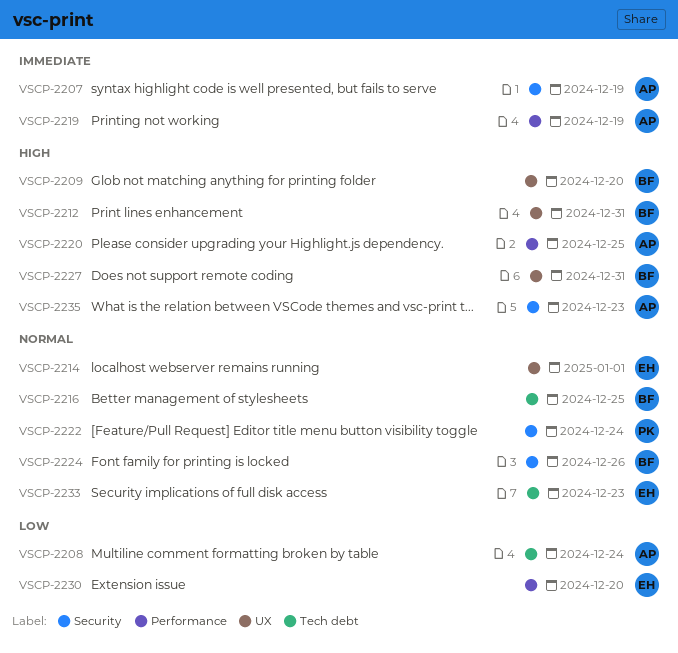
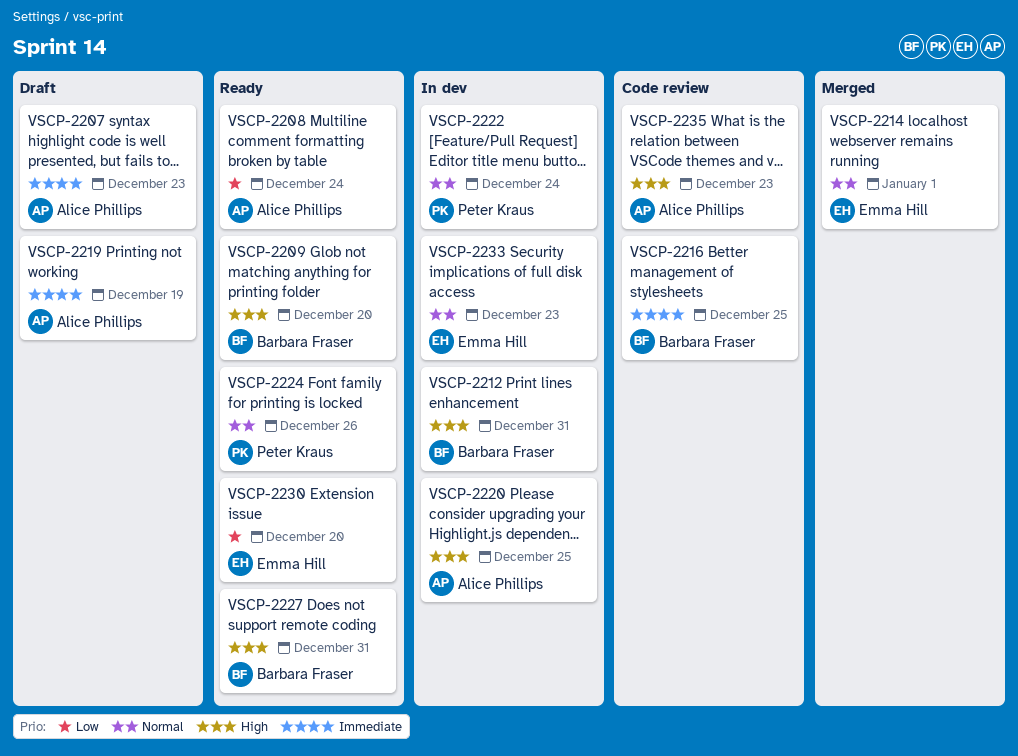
VSCP-2207, due: Dec 19 -> Dec 23
VSCP-2216, priority: Normal -> Immediate
VSCP-2224, owner: Barbara Fraser -> Peter Kraus

